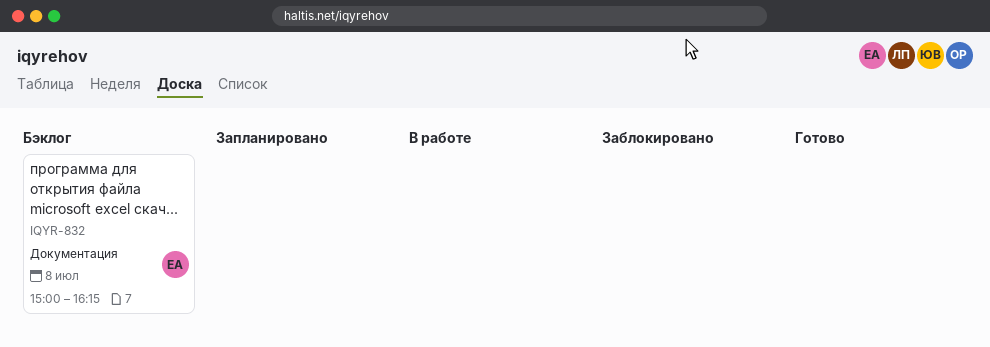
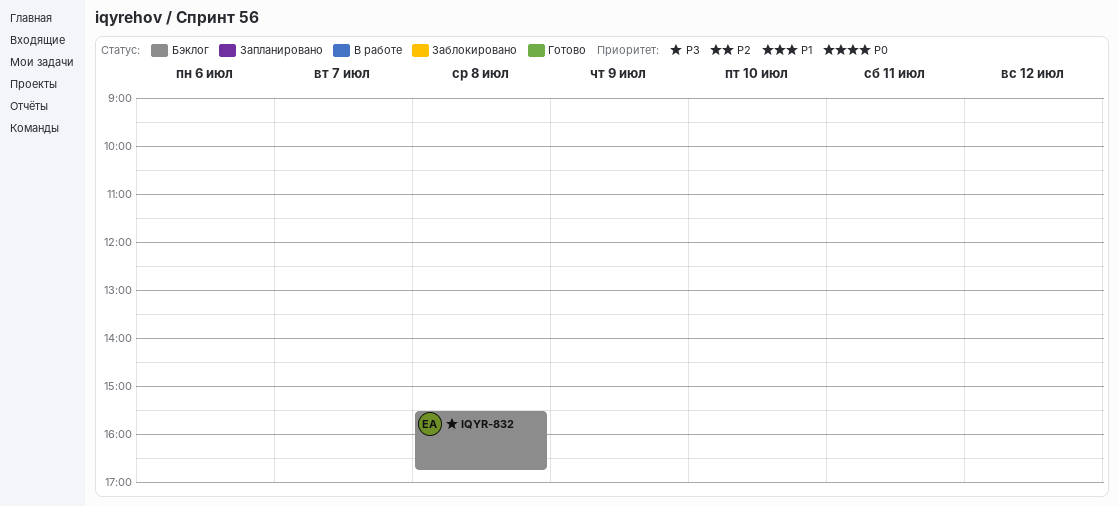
IQYR-832, begins: 15:00 -> 15:30
IQYR-832, ends: 16:15 -> 16:45

